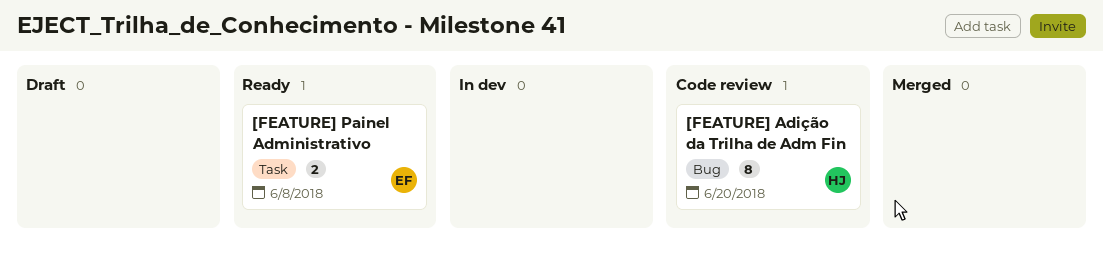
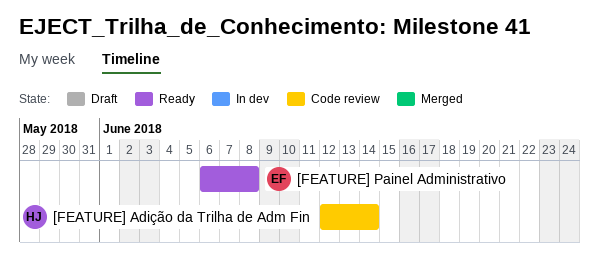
[FEATURE] Adição da Trilha de Adm Fin, due: Jun 20 -> Jun 14

